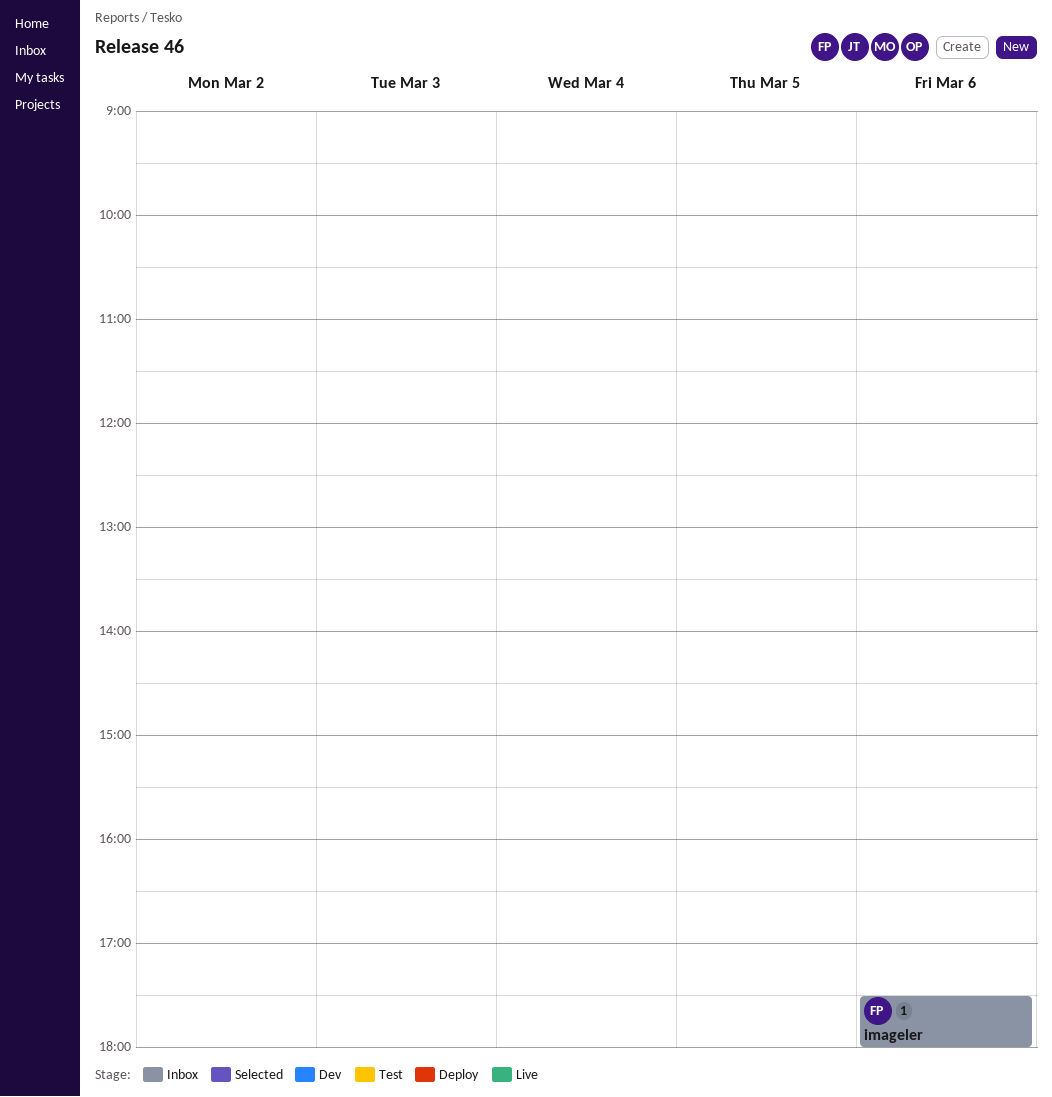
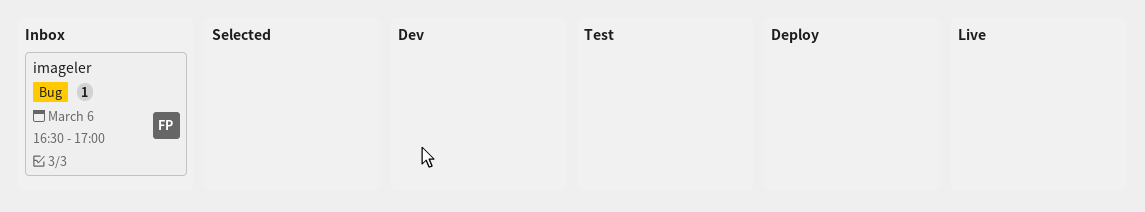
imageler, begins: 17:30 -> 16:30
imageler, ends: 18:00 -> 17:00

